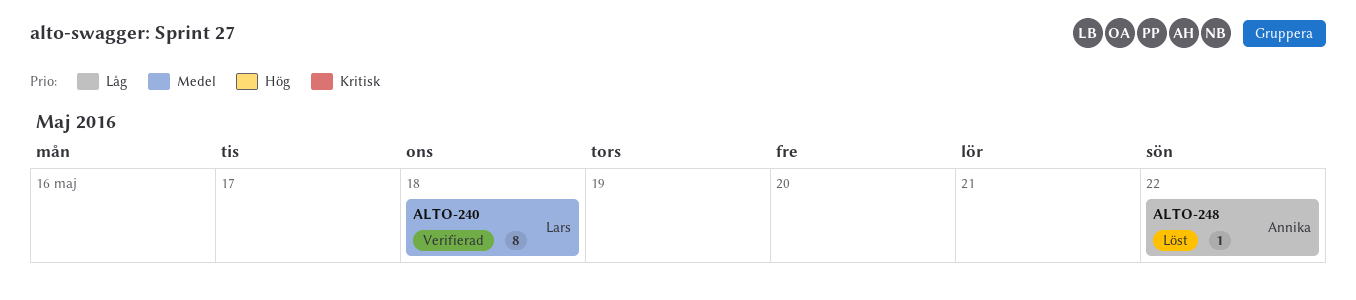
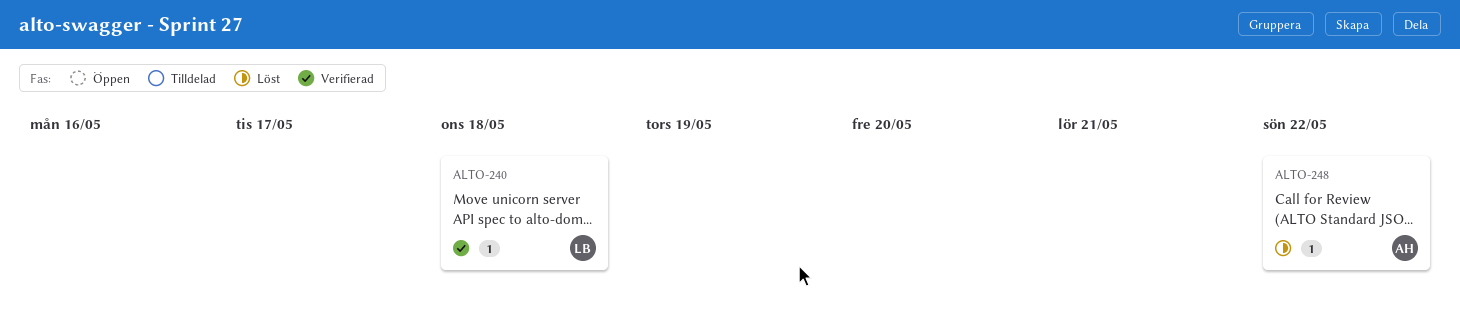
ALTO-240, estimate: 8 -> 1

